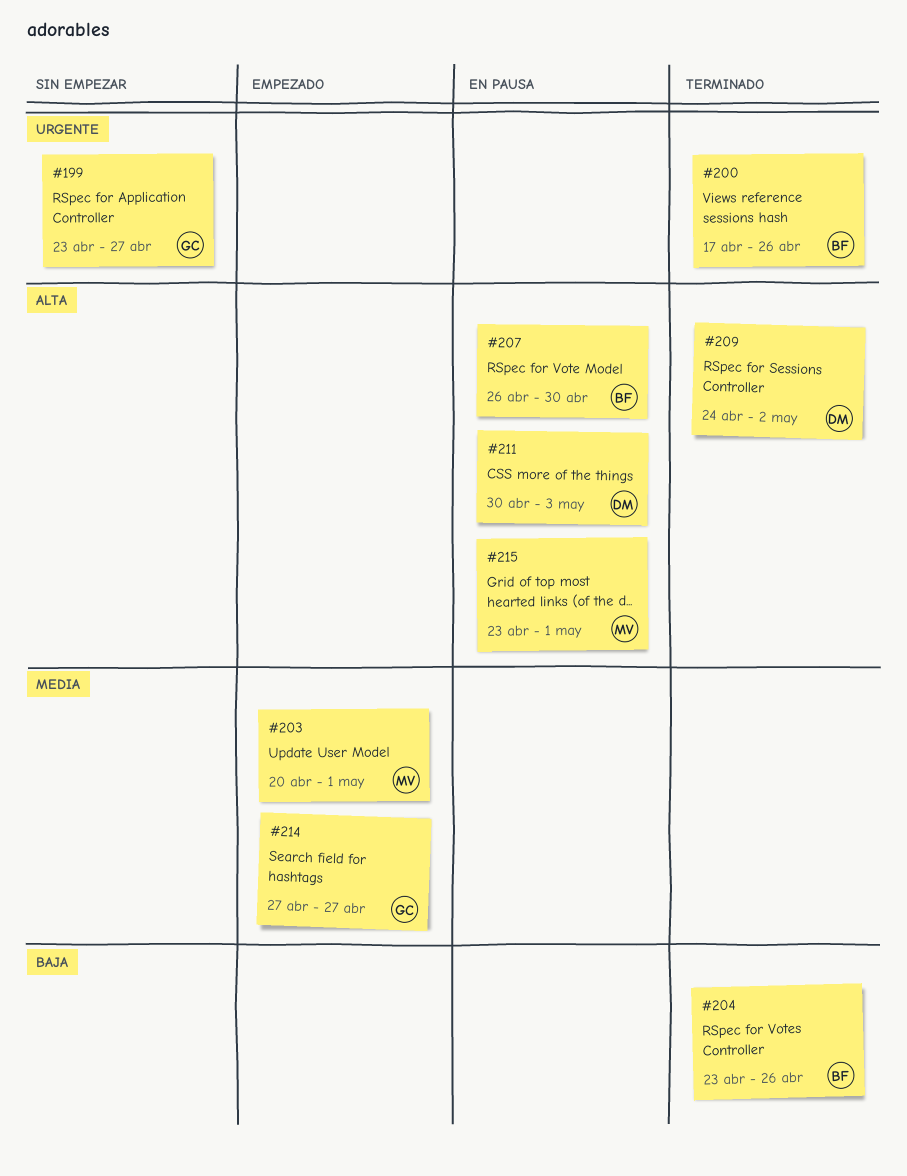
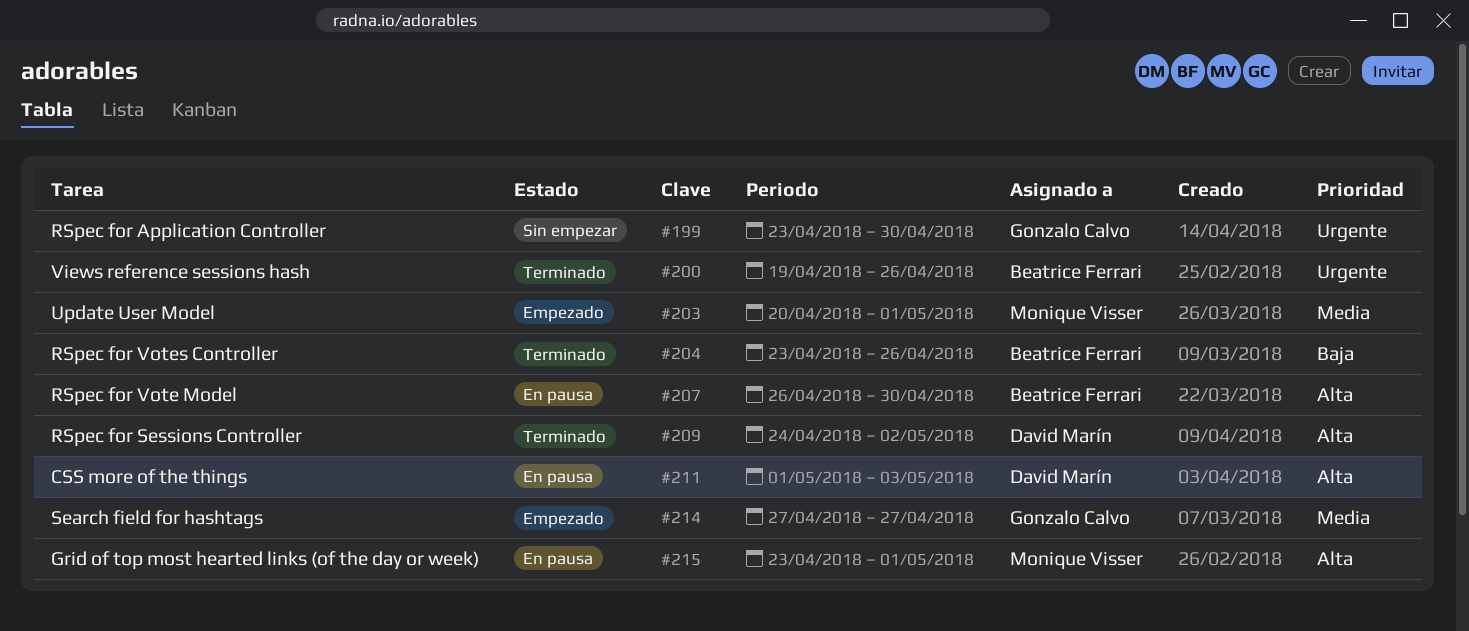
#199, due: Apr 27 -> Apr 30
#200, start: Apr 17 -> Apr 19
#211, start: Apr 30 -> May 1

